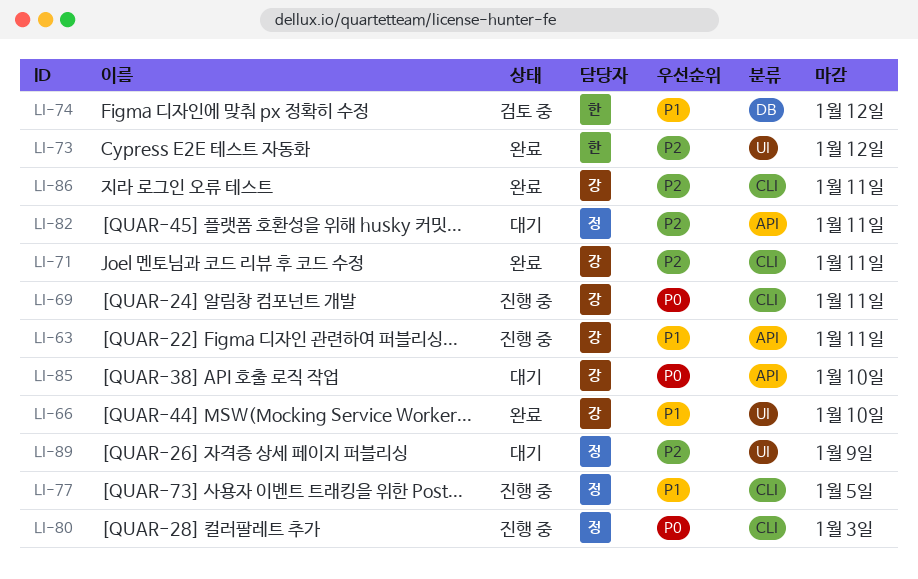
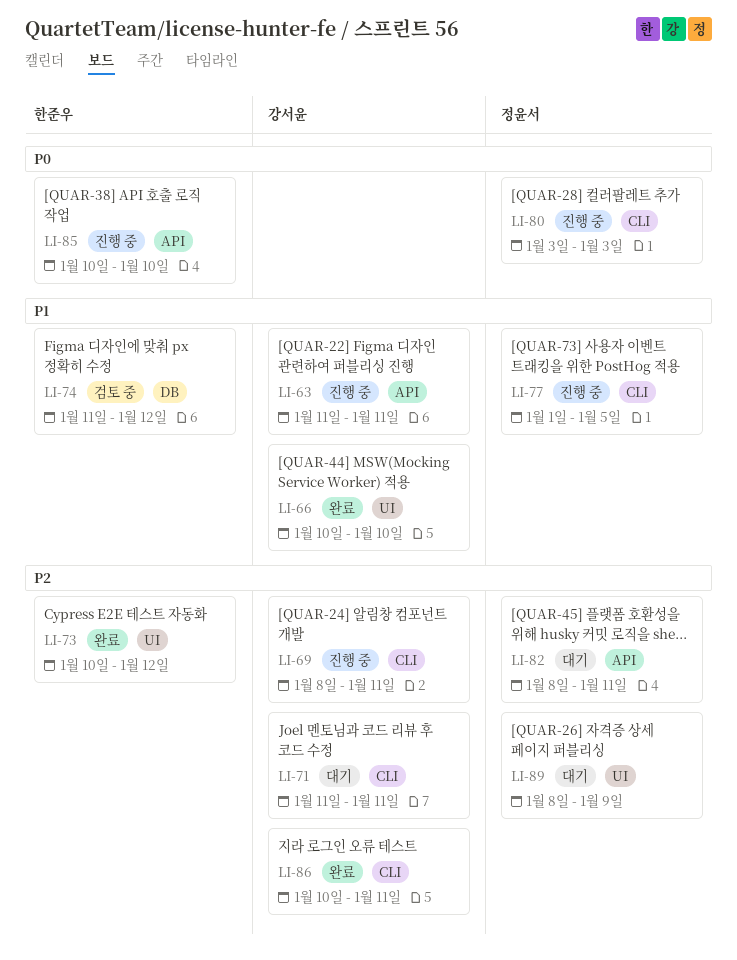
LI-69, priority: P0 -> P2
LI-71, status: 완료 -> 대기
LI-85, status: 대기 -> 진행 중
LI-85, owner: 강서윤 -> 한준우

